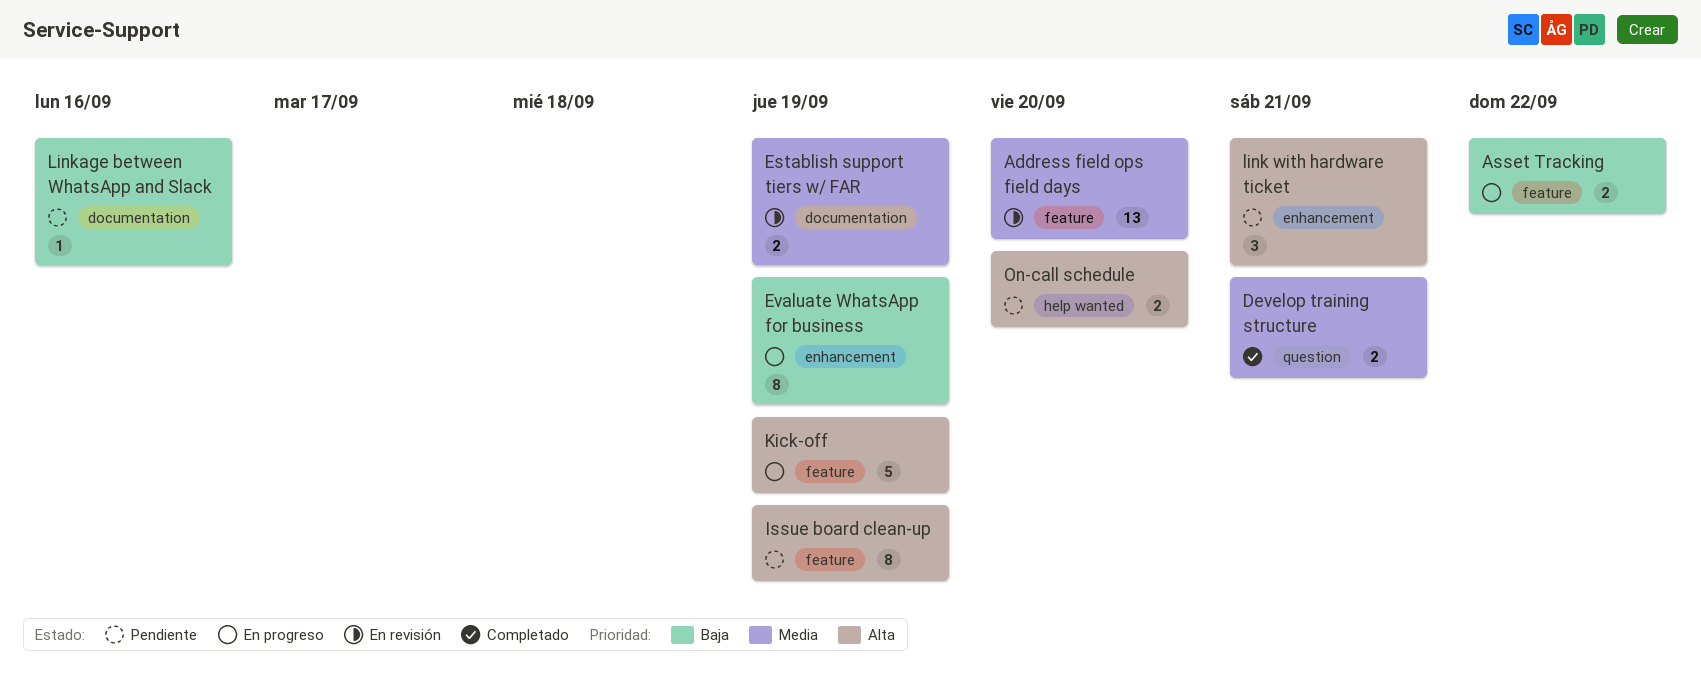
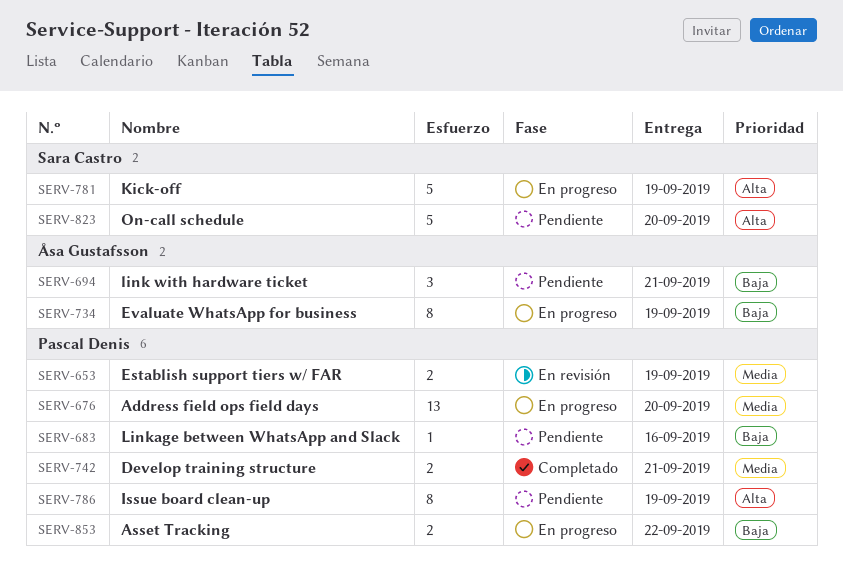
Address field ops field days, status: En revisión -> En progreso
link with hardware ticket, priority: Alta -> Baja
On-call schedule, estimate: 2 -> 5

